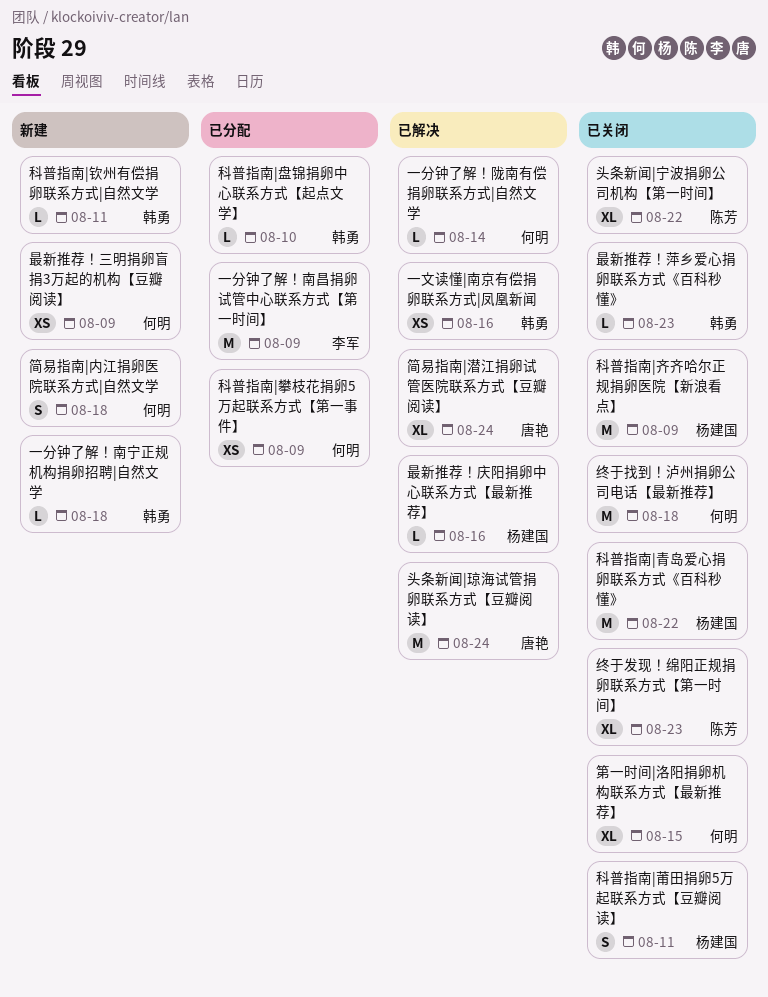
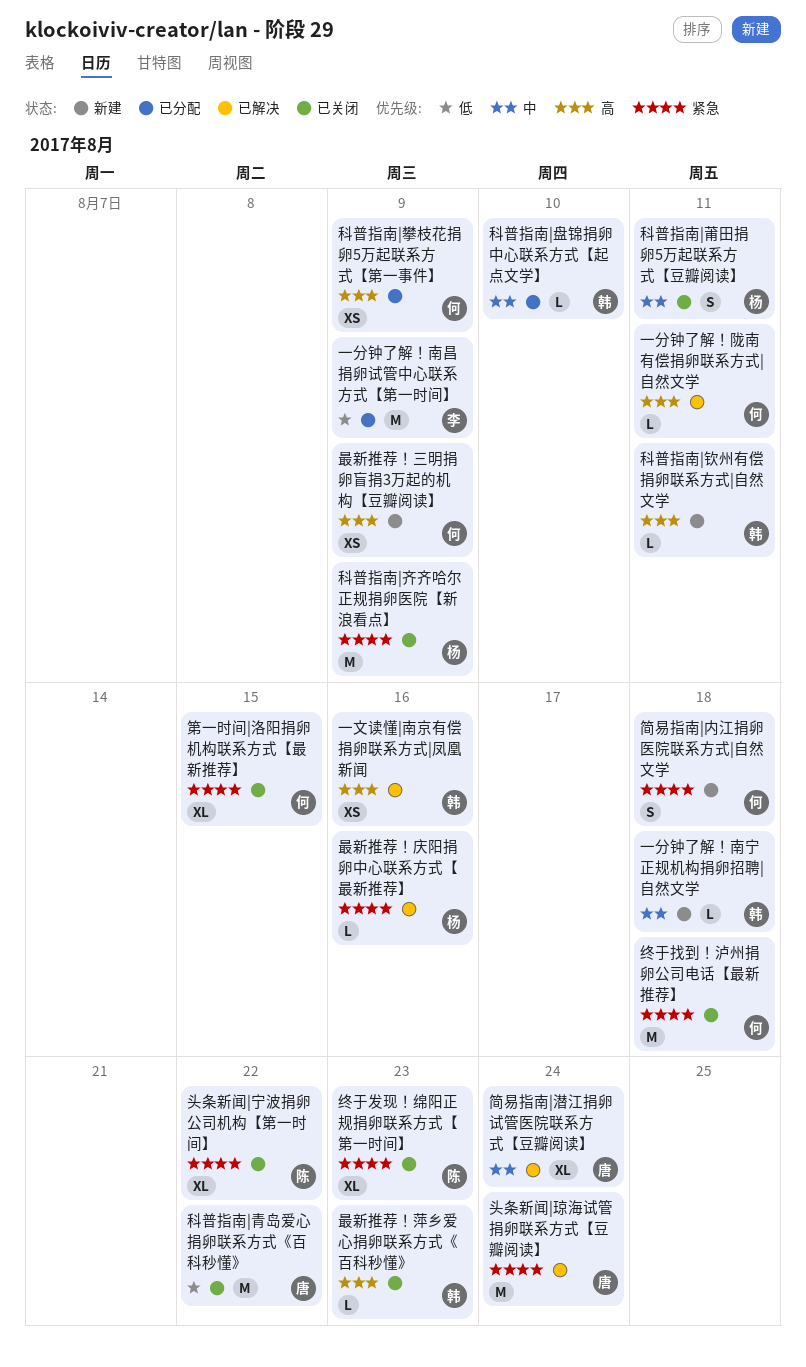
一分钟了解！陇南有偿捐卵联系方式|自然文学, due: Aug 14 -> Aug 11
科普指南|青岛爱心捐卵联系方式《百科秒懂》, owner: 杨建国 -> 唐艳

